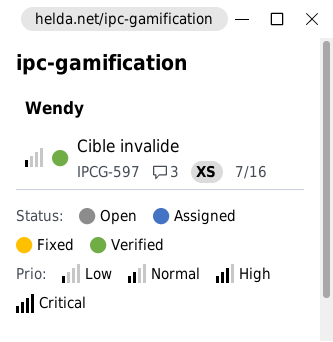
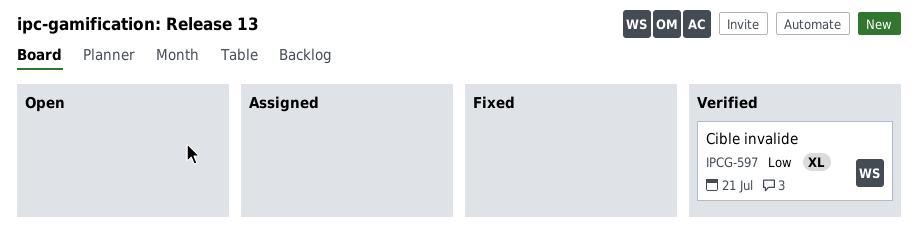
IPCG-597, estimate: XS -> XL
IPCG-597, due: Jul 16 -> Jul 21

